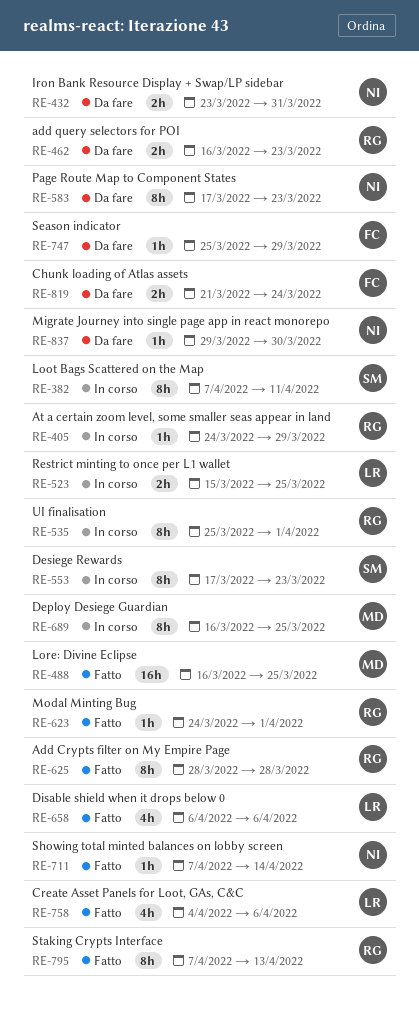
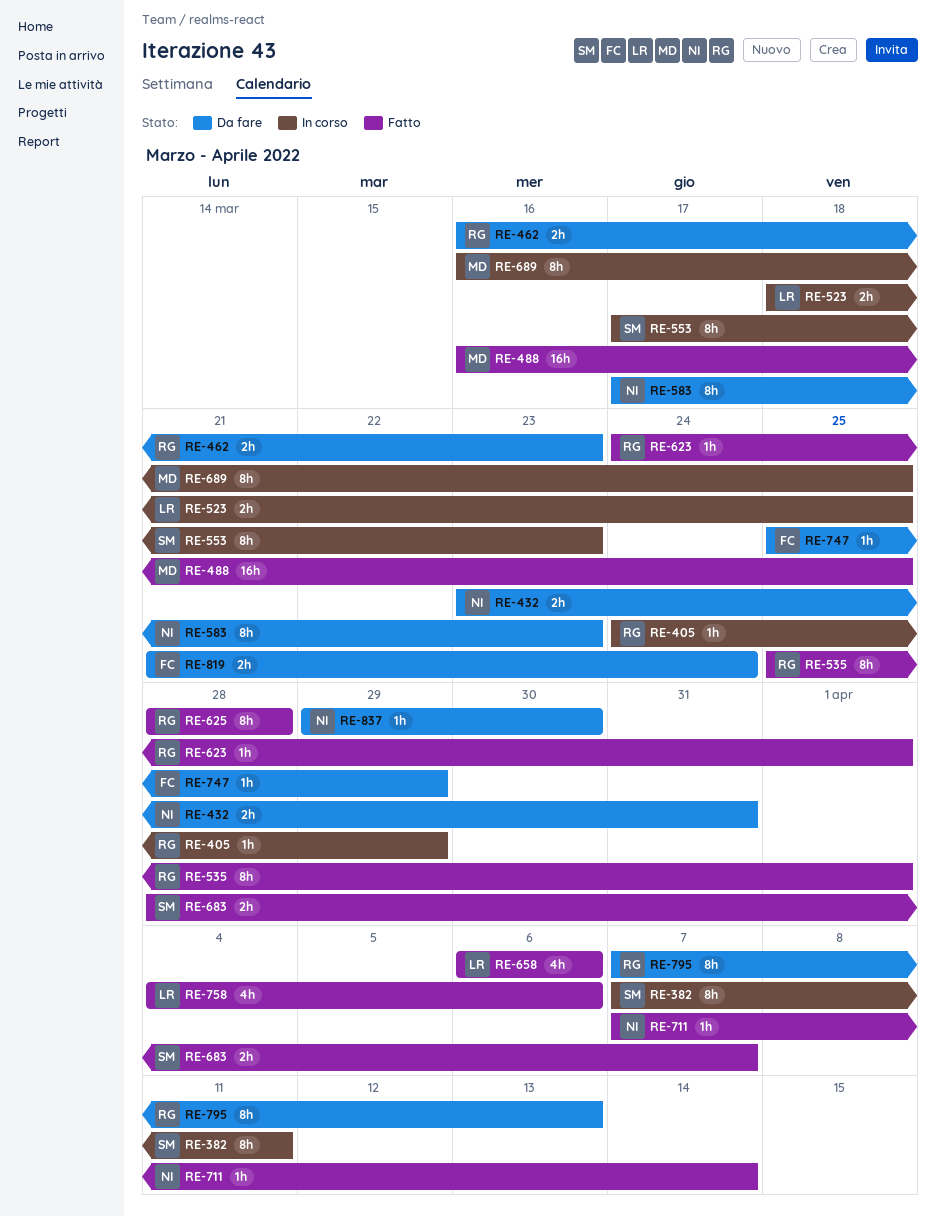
RE-523, start: Mar 15 -> Mar 18
RE-535, status: In corso -> Fatto
RE-683: none -> present
RE-795, status: Fatto -> Da fare

